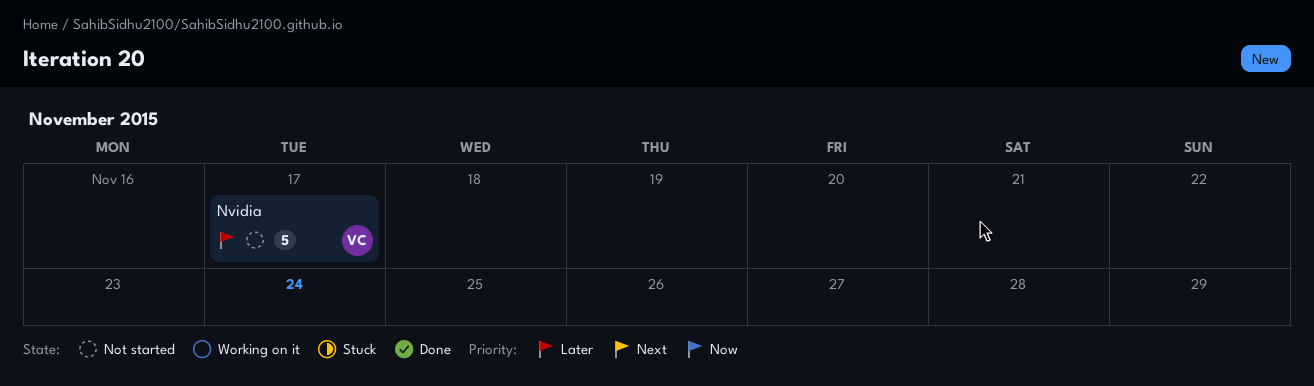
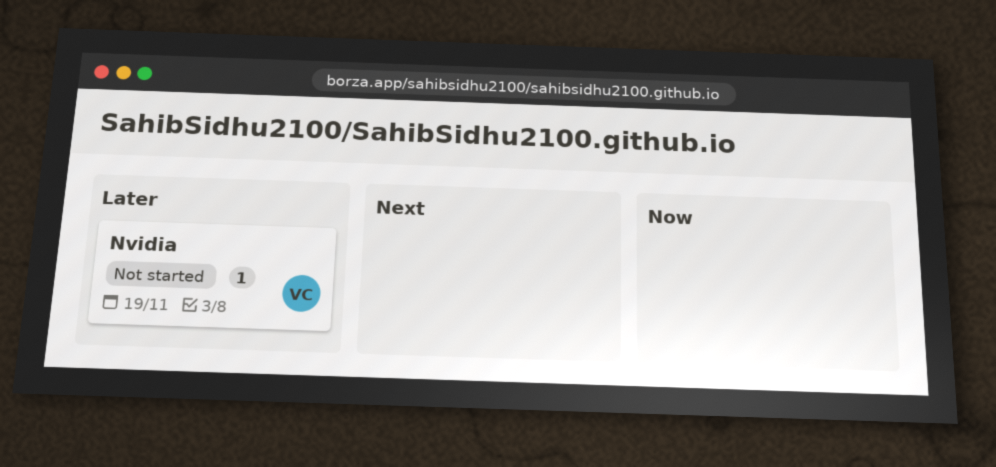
Nvidia, estimate: 5 -> 1
Nvidia, due: Nov 17 -> Nov 19

